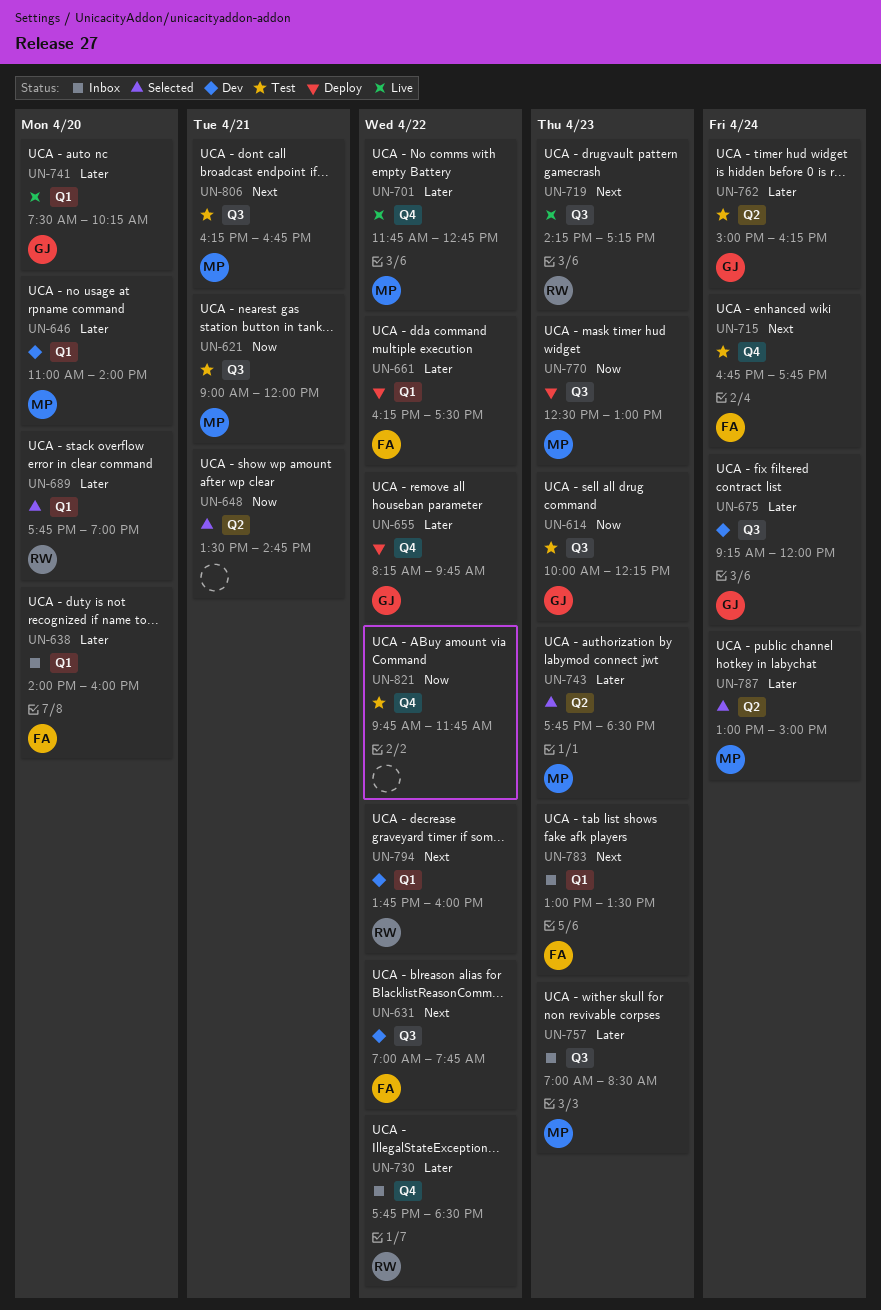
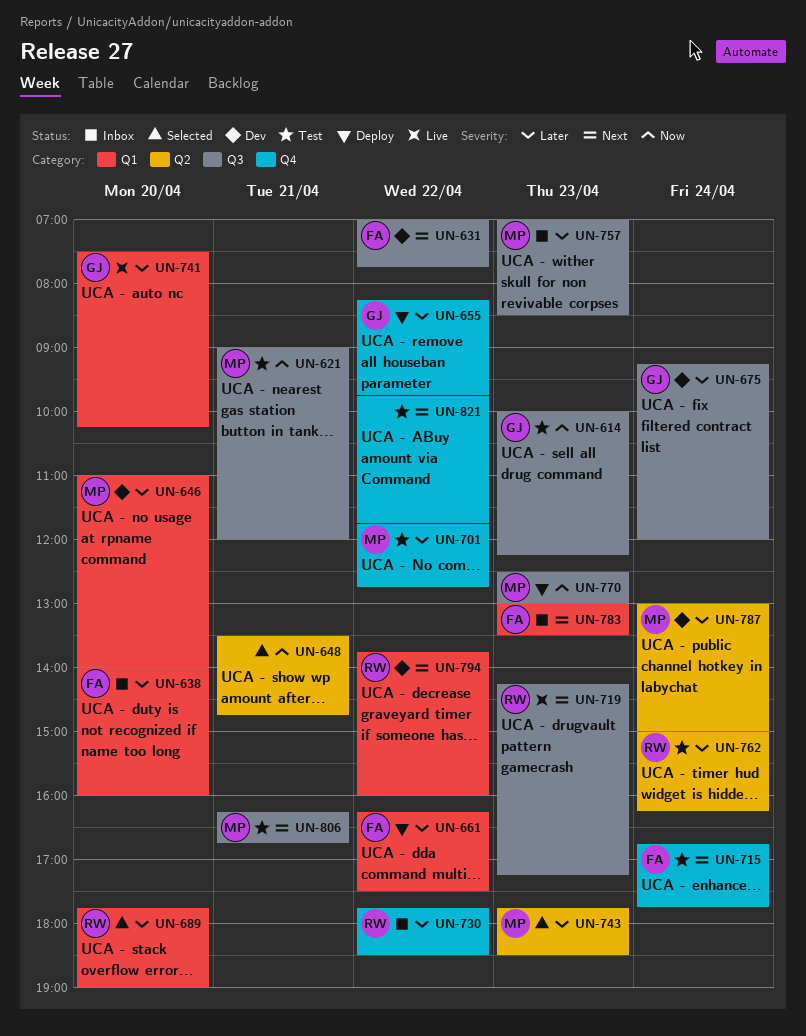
UN-701, status: Live -> Test
UN-762, owner: GJ -> RW
UN-787, status: Selected -> Dev
UN-821, priority: Now -> Next

